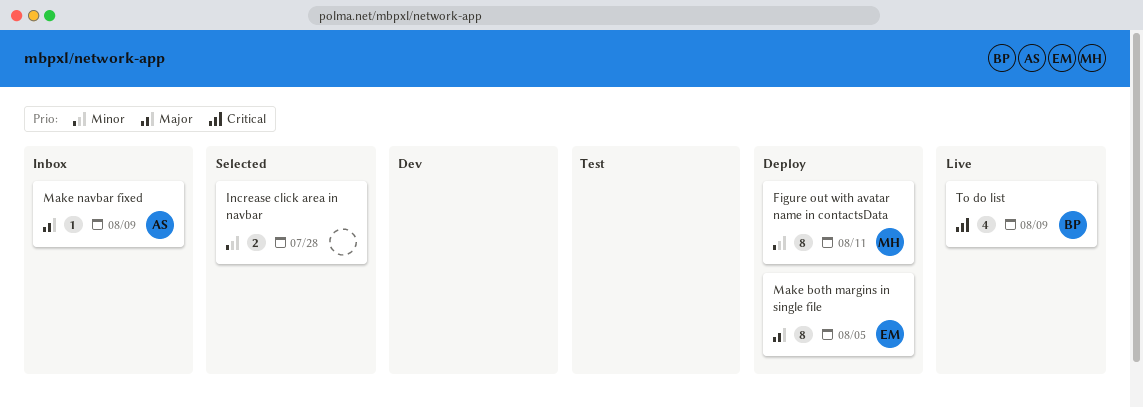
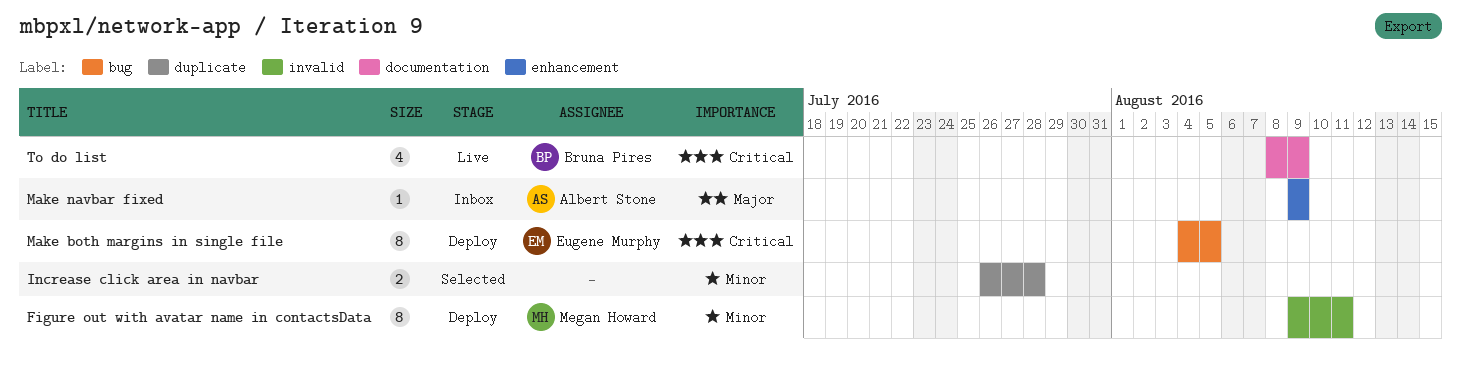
Make both margins in single file, priority: Major -> Critical

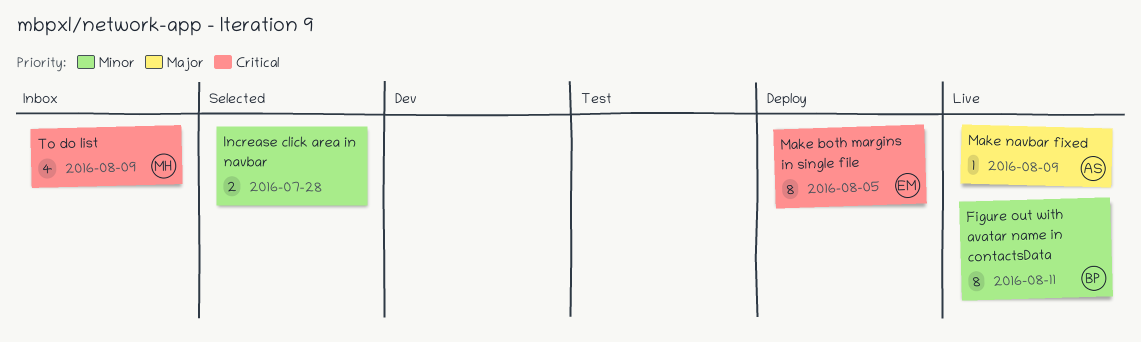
Figure out with avatar name in contactsData, status: Deploy -> Live
Figure out with avatar name in contactsData, owner: Megan Howard -> Bruna Pires
Make navbar fixed, status: Inbox -> Live
To do list, status: Live -> Inbox
To do list, owner: Bruna Pires -> Megan Howard

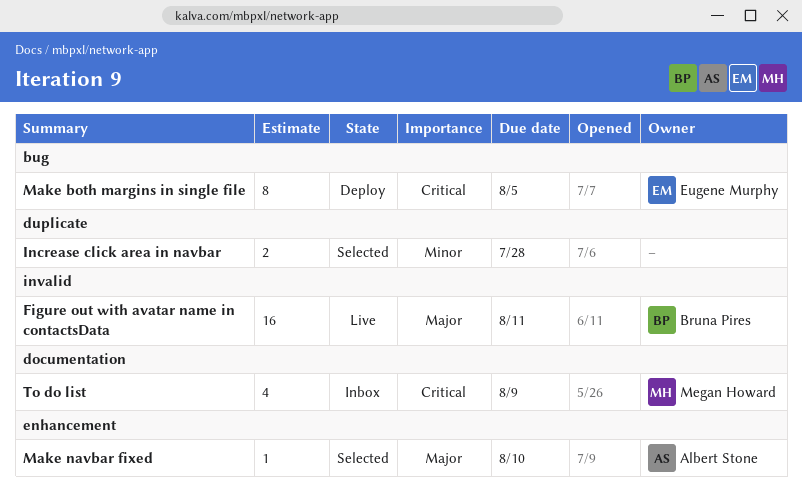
Figure out with avatar name in contactsData, priority: Minor -> Major
Figure out with avatar name in contactsData, estimate: 8 -> 16
Make navbar fixed, status: Live -> Selected
Make navbar fixed, due: Aug 9 -> Aug 10

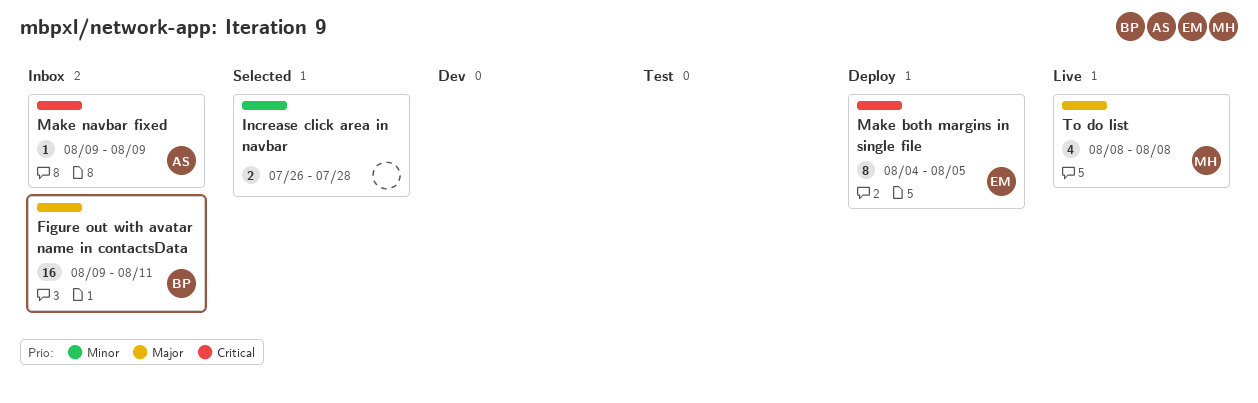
Figure out with avatar name in contactsData, status: Live -> Inbox
Make navbar fixed, status: Selected -> Inbox
Make navbar fixed, priority: Major -> Critical
Make navbar fixed, due: Aug 10 -> Aug 9
To do list, status: Inbox -> Live
To do list, priority: Critical -> Major
To do list, due: Aug 9 -> Aug 8

